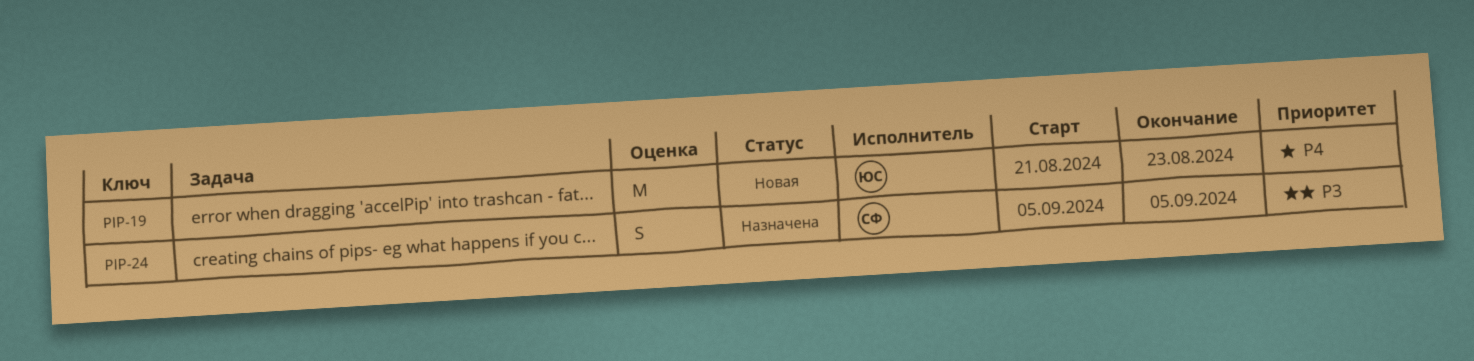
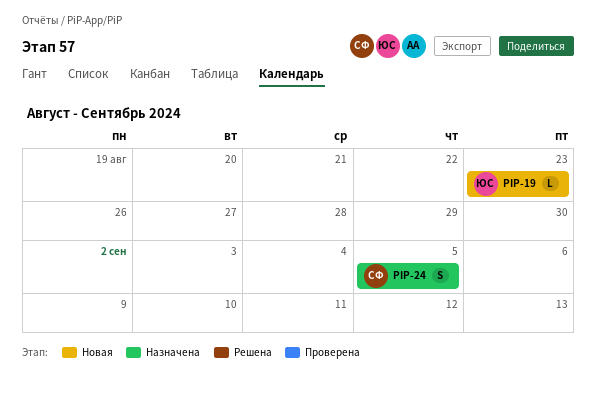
PIP-19, estimate: M -> L
PIP-19, start: Aug 21 -> Aug 23

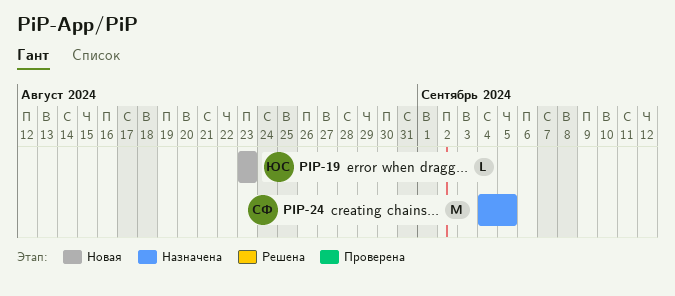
PIP-24, estimate: S -> M
PIP-24, start: Sep 5 -> Sep 4

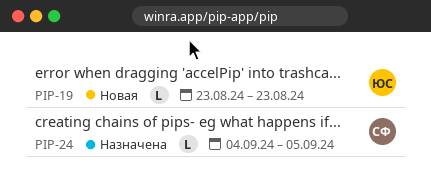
PIP-24, estimate: M -> L

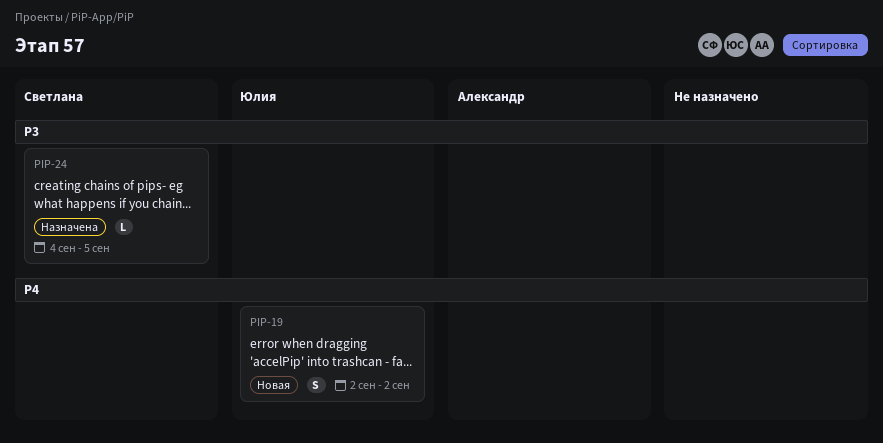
PIP-19, estimate: L -> S
PIP-19, start: Aug 23 -> Sep 2
PIP-19, due: Aug 23 -> Sep 2

